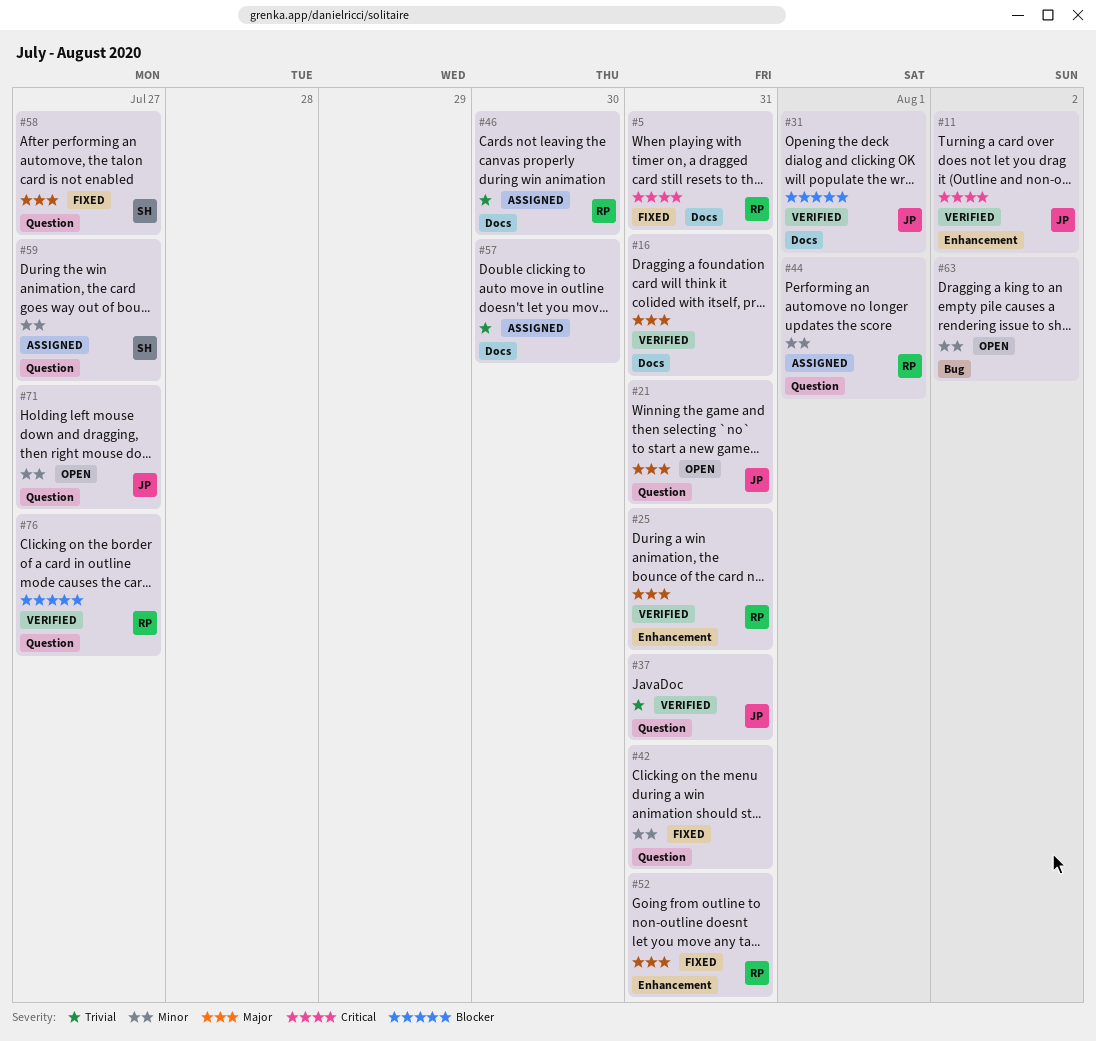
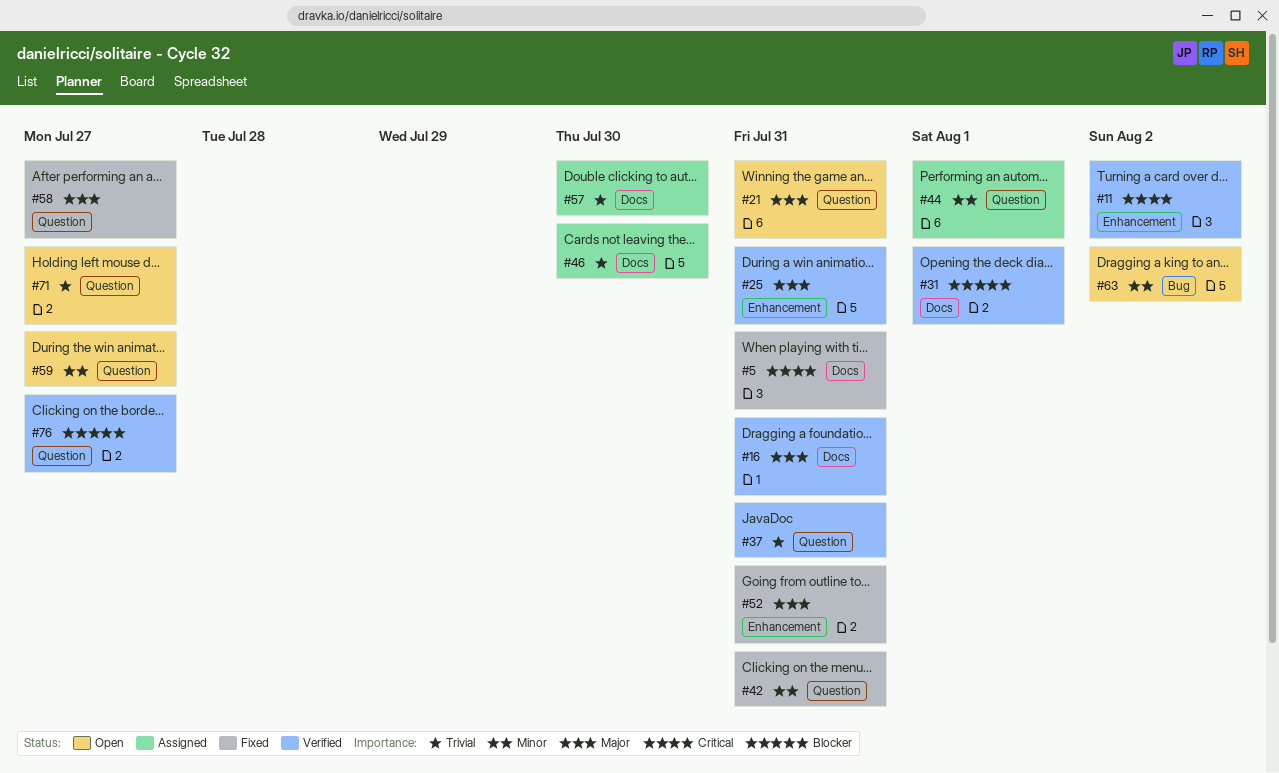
#59, status: Assigned -> Open
#71, priority: Minor -> Trivial

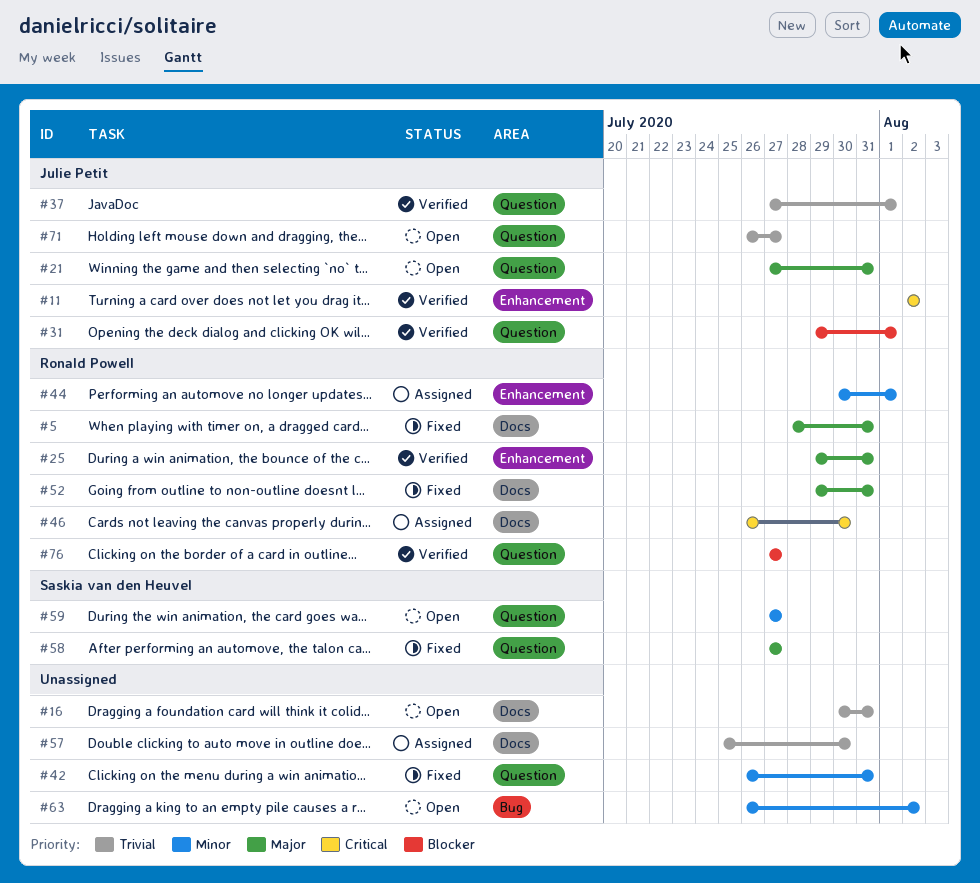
#5, priority: Critical -> Major
#16, status: Verified -> Open
#16, priority: Major -> Trivial
#31, label: Docs -> Question
#37, due: Jul 31 -> Aug 1
#44, label: Question -> Enhancement
#46, priority: Trivial -> Critical
#52, label: Enhancement -> Docs

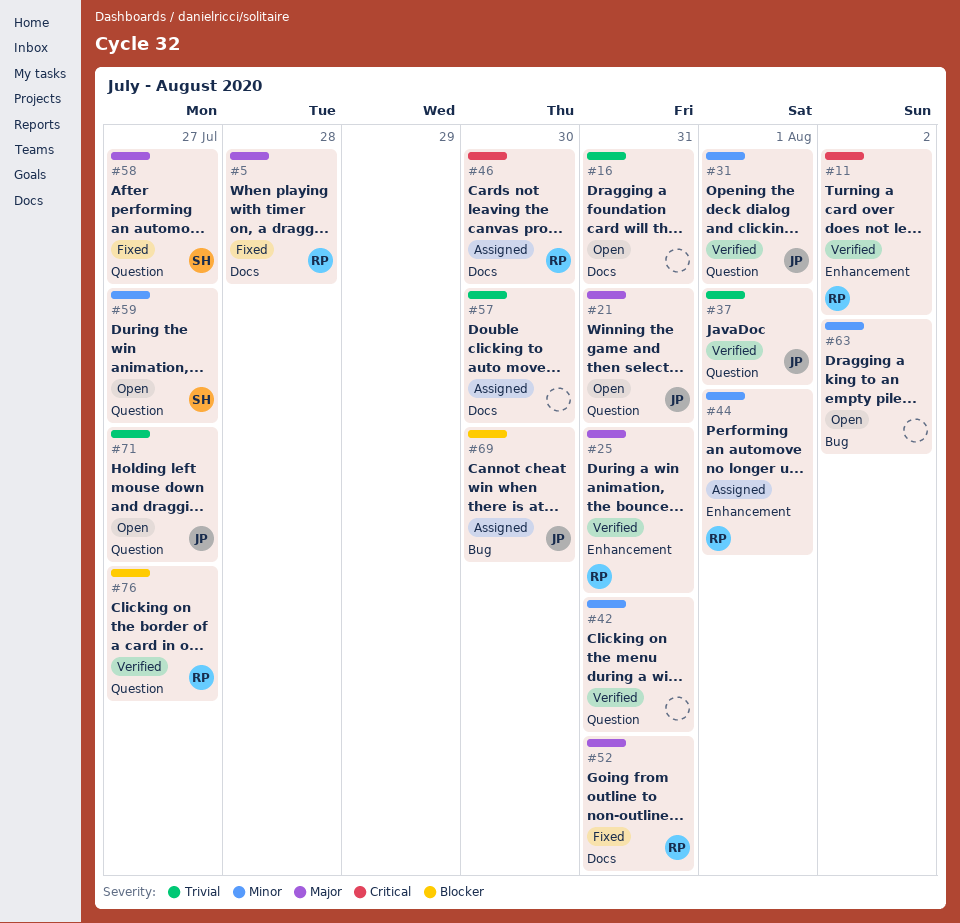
#5, due: Jul 31 -> Jul 28
#11, owner: Julie Petit -> Ronald Powell
#31, priority: Blocker -> Minor
#42, status: Fixed -> Verified
#69: none -> present

